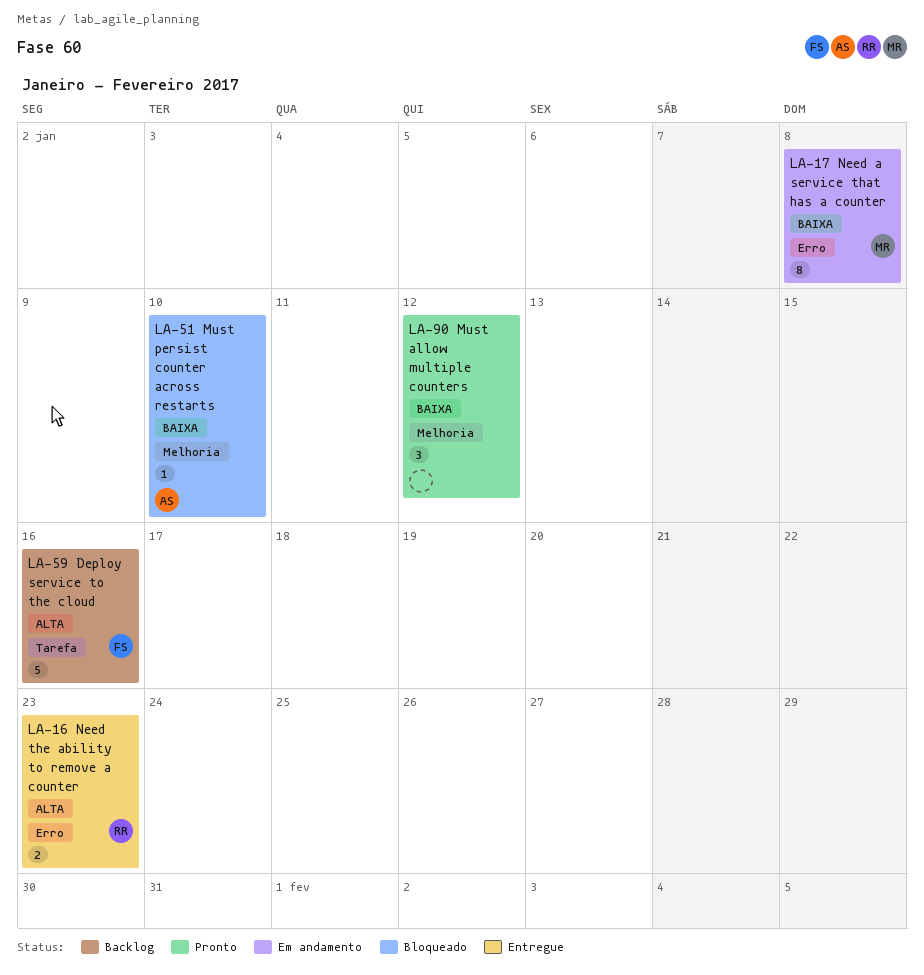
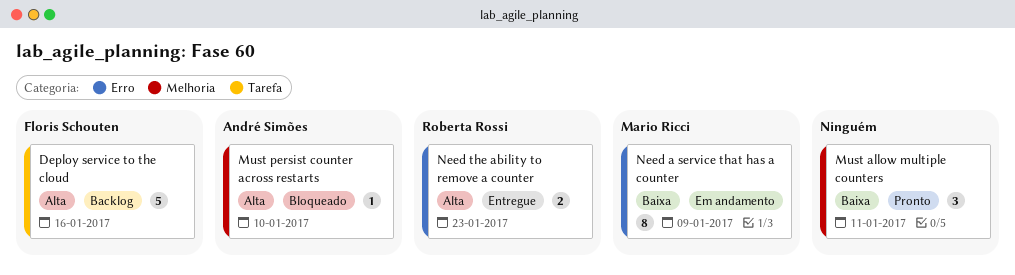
Must allow multiple counters, due: Jan 12 -> Jan 11
Must persist counter across restarts, priority: Baixa -> Alta
Need a service that has a counter, due: Jan 8 -> Jan 9

